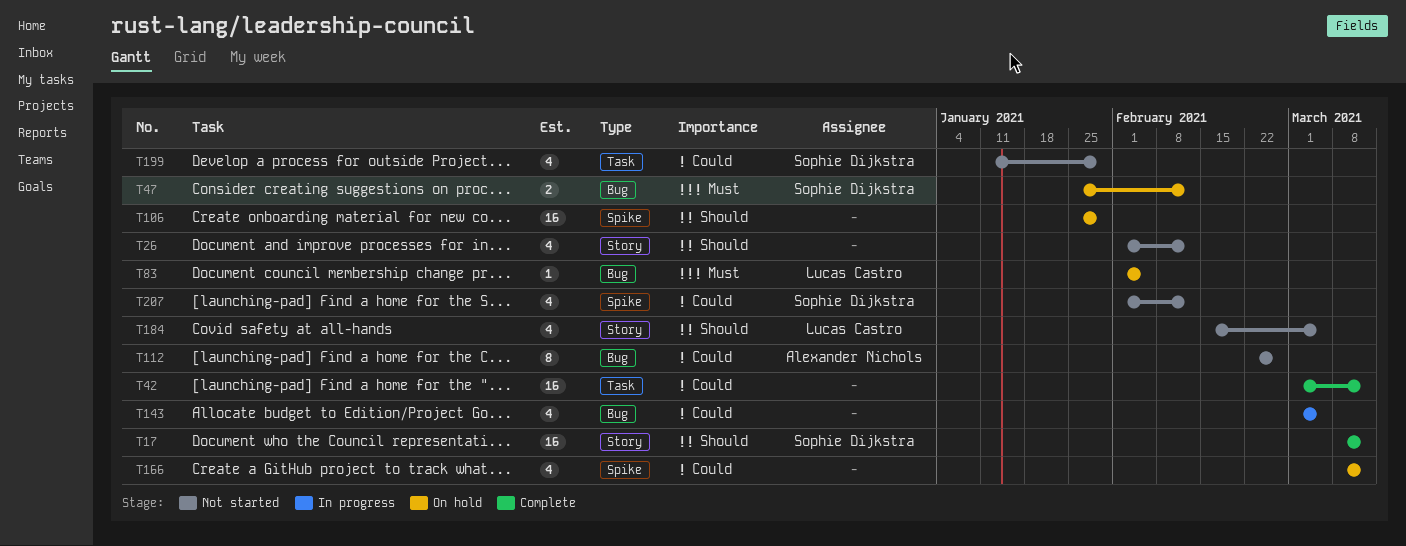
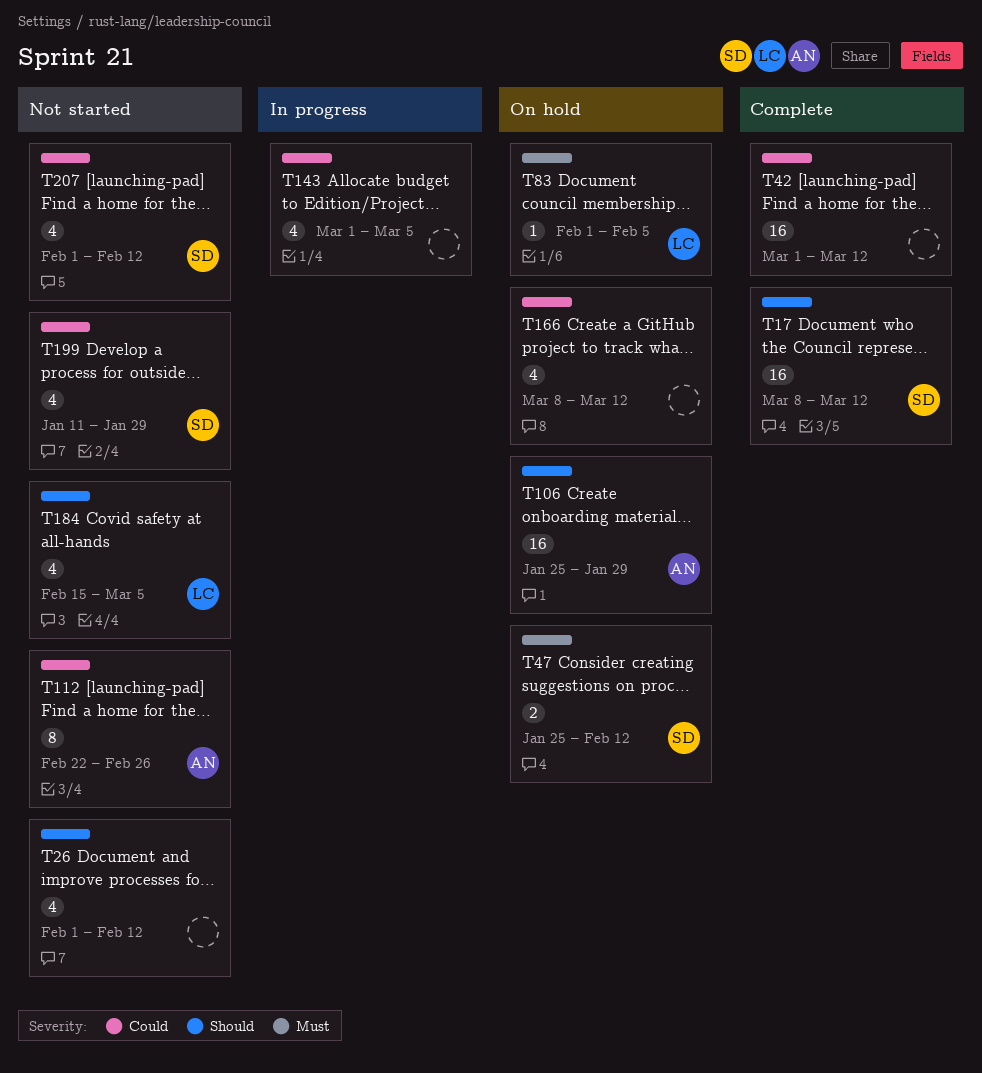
T106, owner: none -> Alexander Nichols

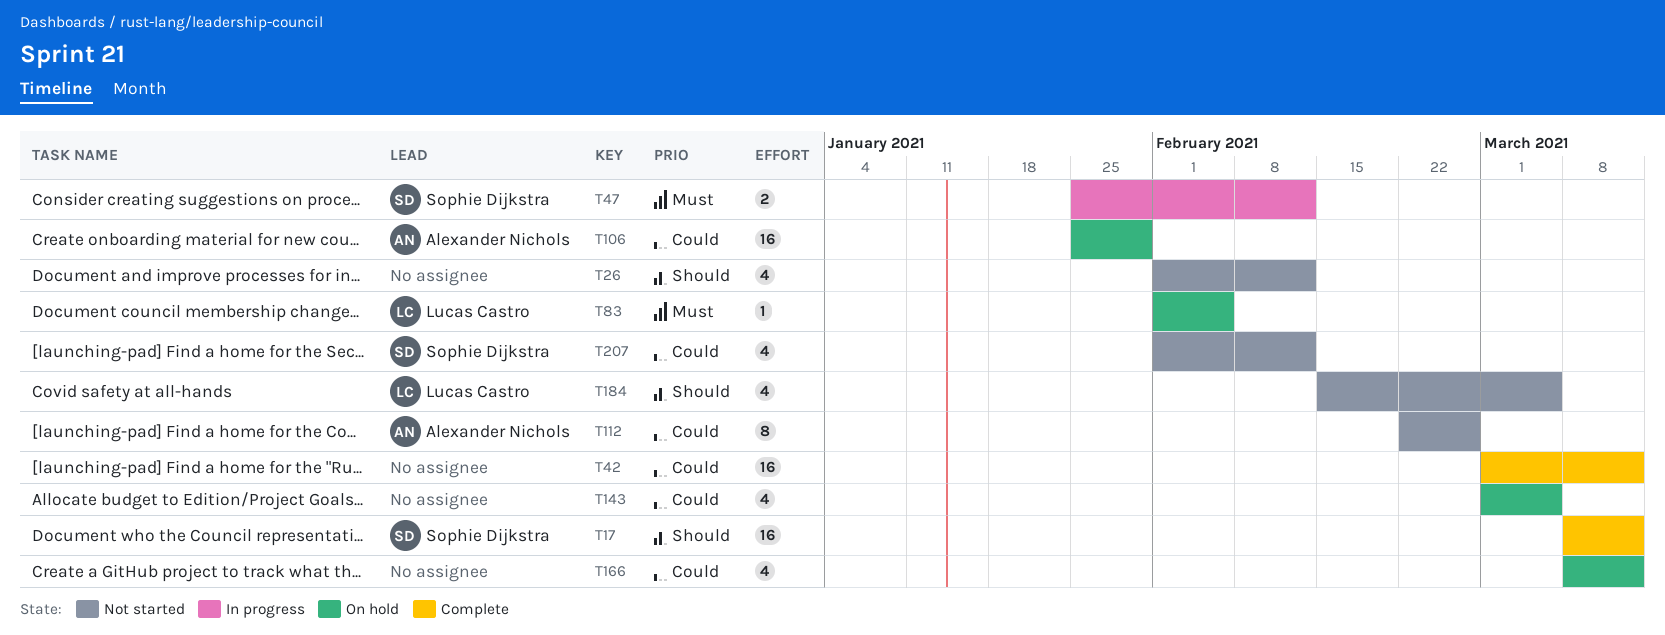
T47, status: On hold -> In progress
T106, priority: Should -> Could
T143, status: In progress -> On hold
T199: present -> none

